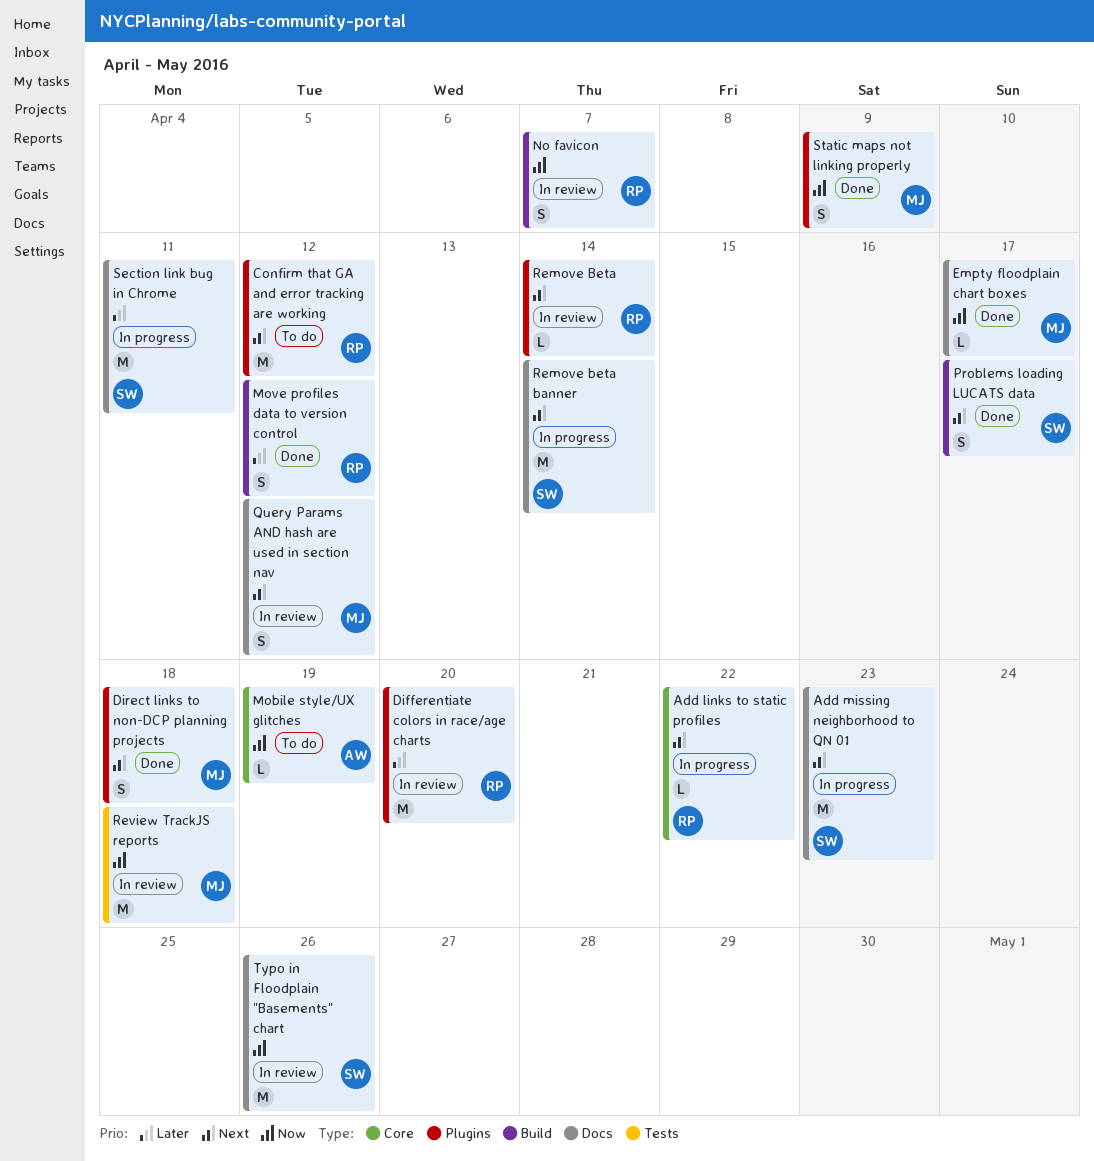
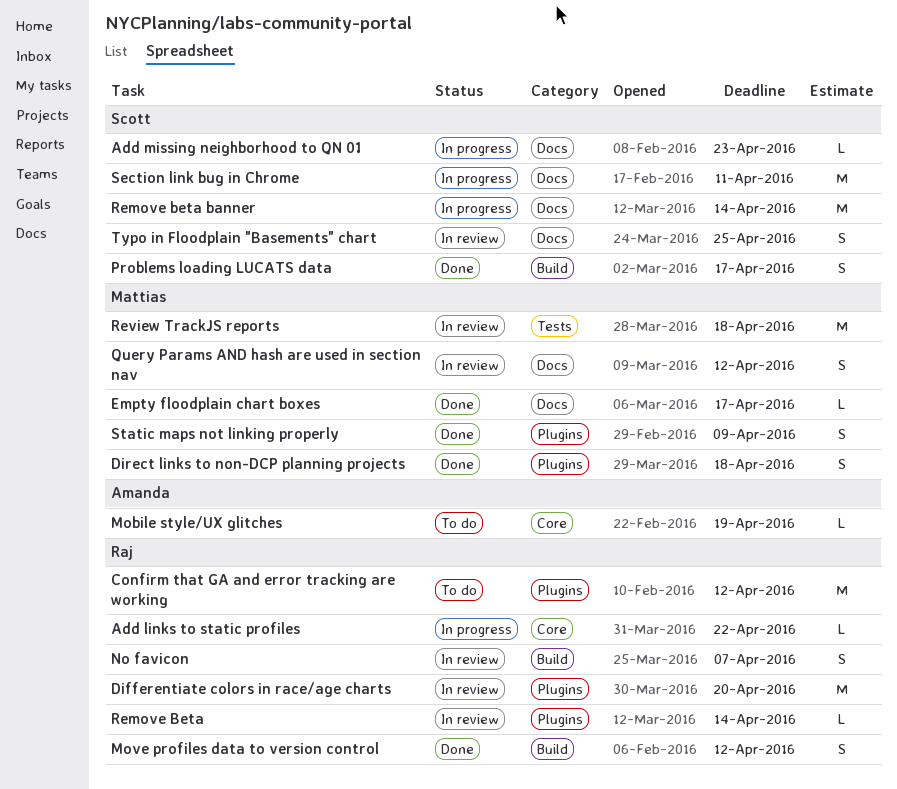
Add missing neighborhood to QN 01, estimate: M -> L
Typo in Floodplain "Basements" chart, estimate: M -> S
Typo in Floodplain "Basements" chart, due: Apr 26 -> Apr 25

